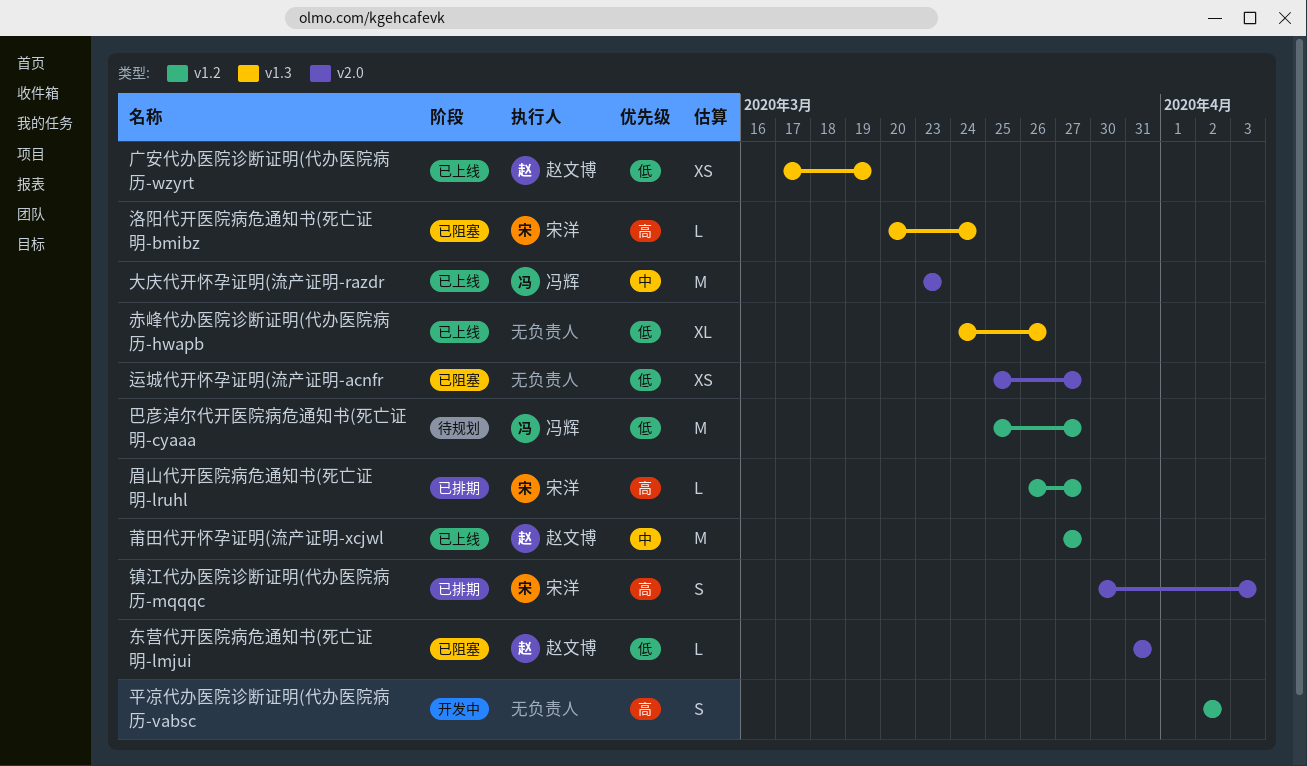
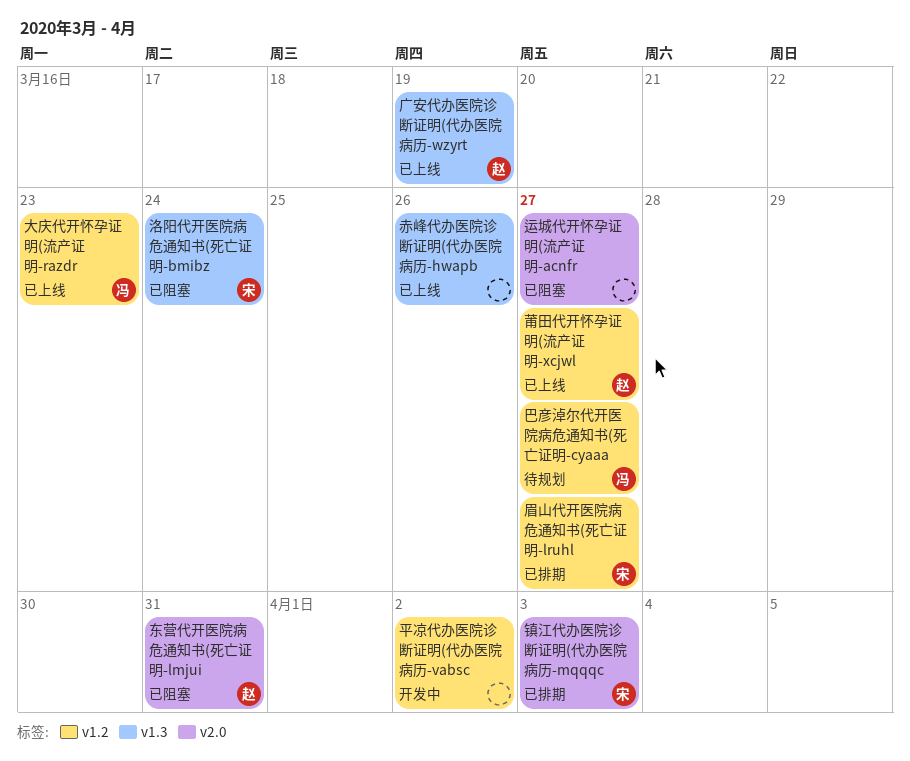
大庆代开怀孕证明(流产证明-razdr, label: v2.0 -> v1.2

